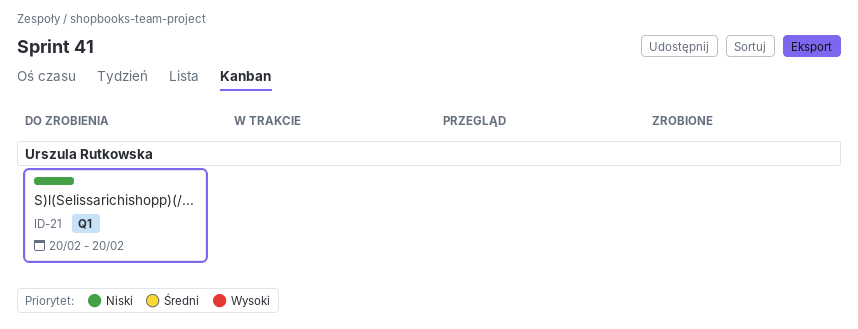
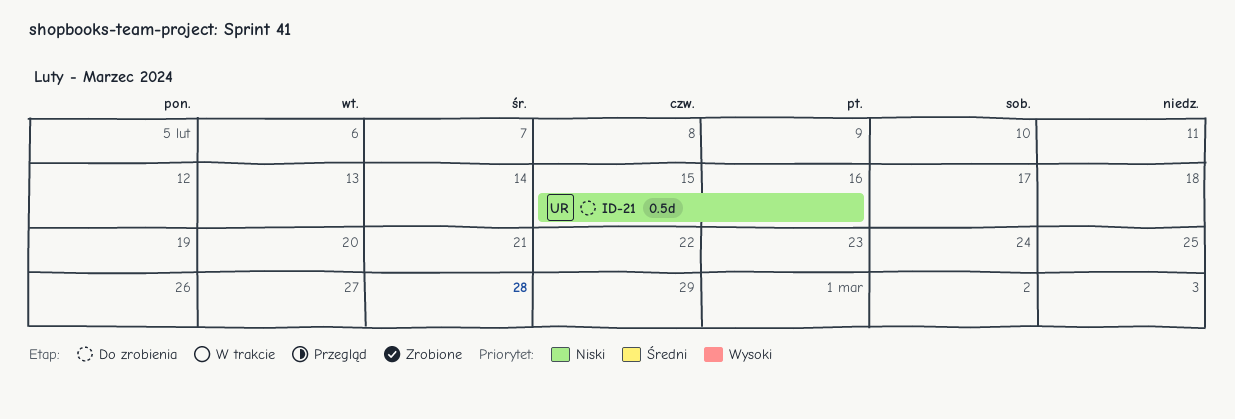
ID-21, start: Feb 20 -> Feb 15
ID-21, due: Feb 20 -> Feb 16

